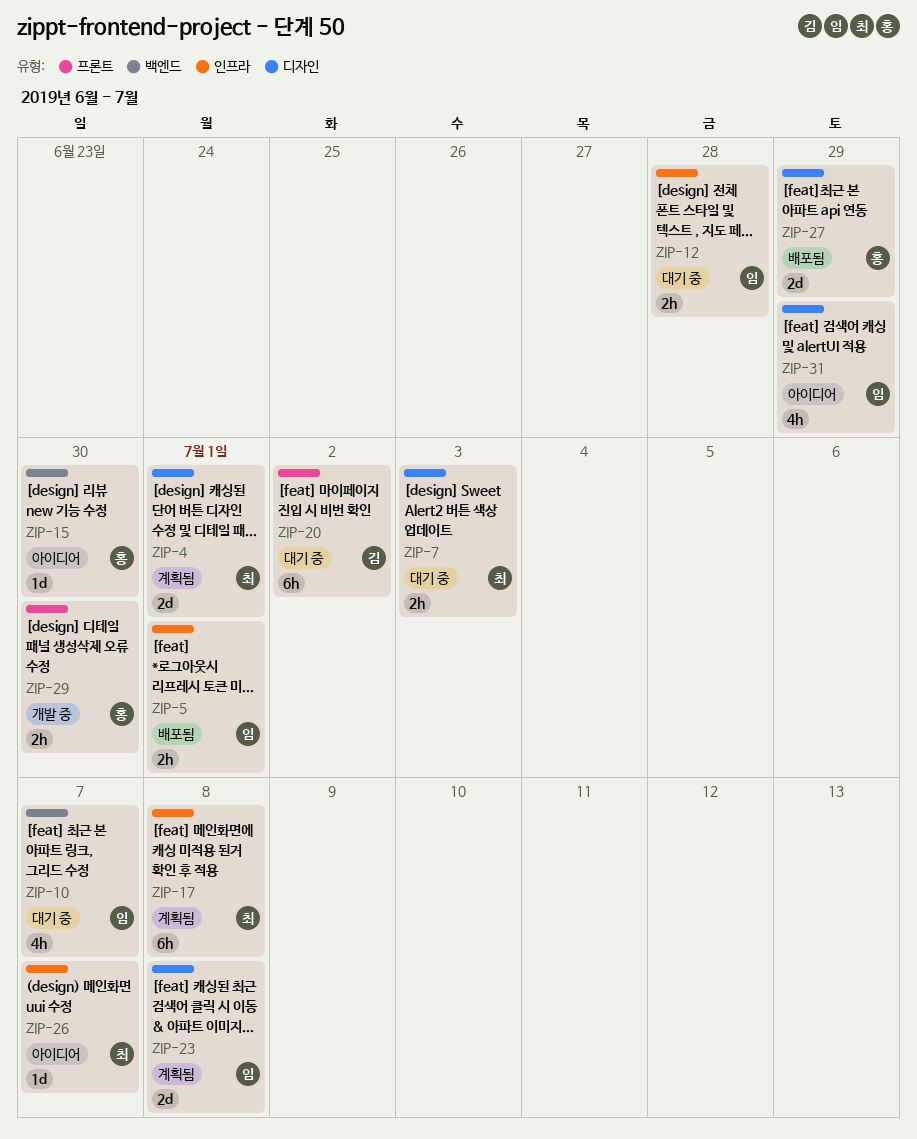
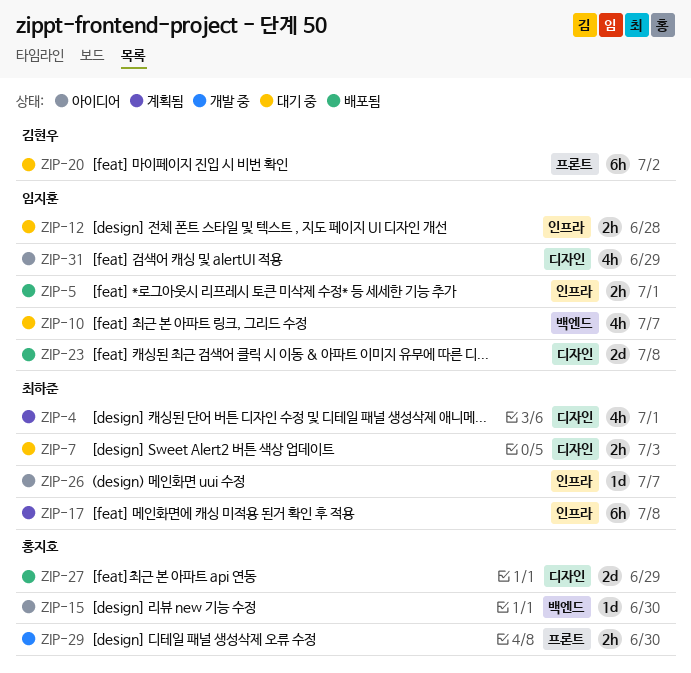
ZIP-4, estimate: 2d -> 4h
ZIP-23, status: 계획됨 -> 배포됨

